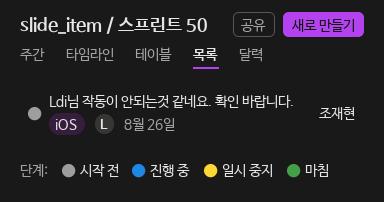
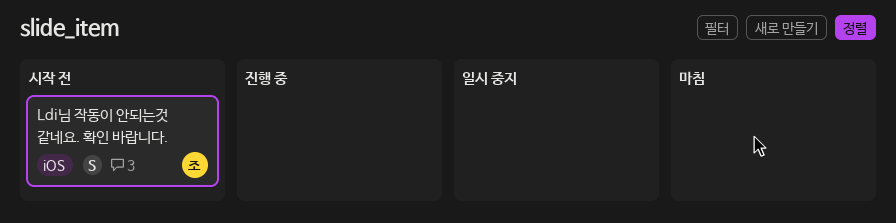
Ldi님 작동이 안되는것 같네요. 확인 바랍니다., estimate: L -> S

